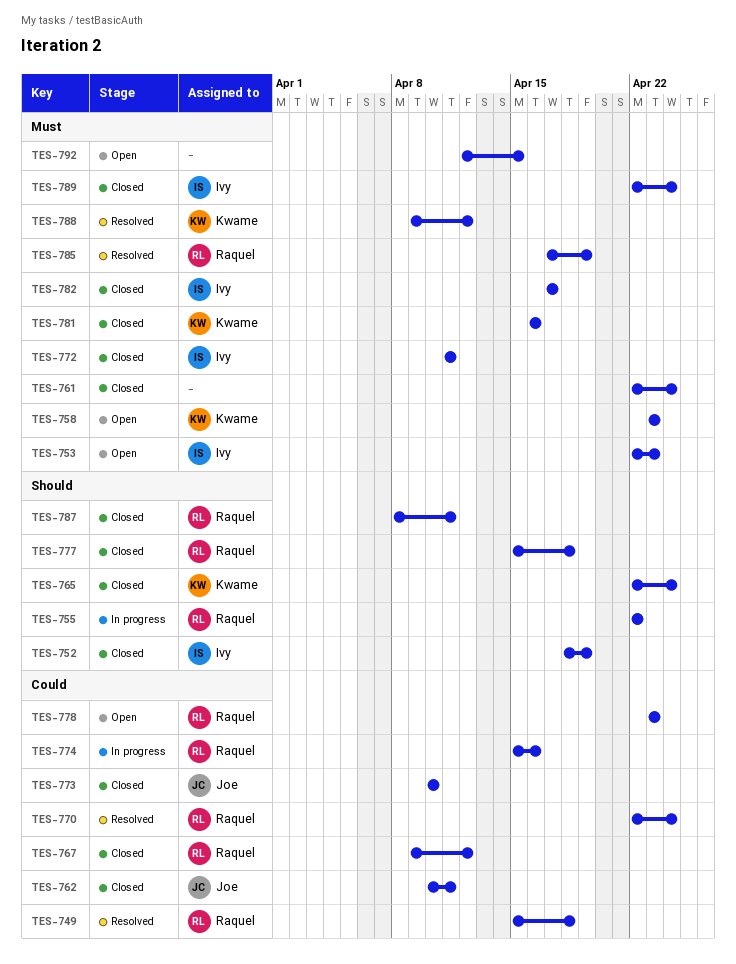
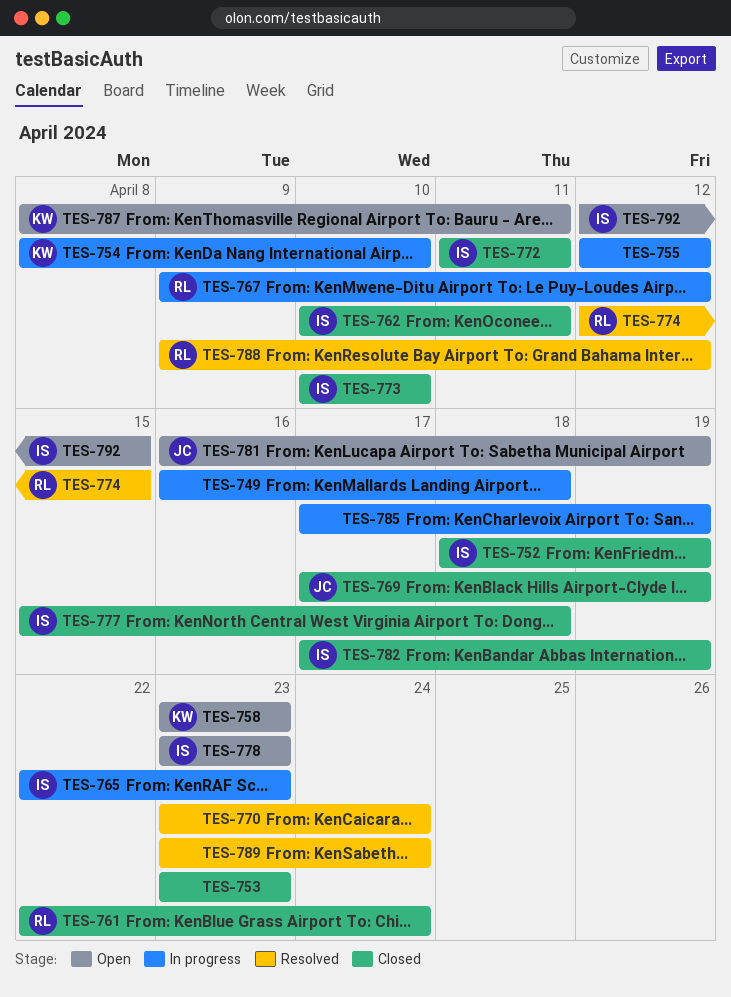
TES-749, status: Resolved -> In progress
TES-749, owner: Raquel -> none
TES-749, start: Apr 15 -> Apr 16
TES-753, status: Open -> Closed
TES-753, owner: Ivy -> none
TES-753, start: Apr 22 -> Apr 23
TES-754: none -> present
TES-755, owner: Raquel -> none
TES-755, start: Apr 22 -> Apr 12
TES-755, due: Apr 22 -> Apr 12
TES-761, owner: none -> Raquel
TES-762, owner: Joe -> Ivy
TES-765, status: Closed -> In progress
TES-765, owner: Kwame -> Ivy
TES-765, due: Apr 24 -> Apr 23
TES-767, status: Closed -> In progress
TES-769: none -> present
TES-770, owner: Raquel -> none
TES-770, start: Apr 22 -> Apr 23
TES-773, owner: Joe -> Ivy
TES-774, status: In progress -> Resolved
TES-774, start: Apr 15 -> Apr 12
TES-774, due: Apr 16 -> Apr 15
TES-777, owner: Raquel -> Ivy
TES-778, owner: Raquel -> Ivy
TES-781, status: Closed -> Open
TES-781, owner: Kwame -> Joe
TES-781, due: Apr 16 -> Apr 19
TES-782, due: Apr 17 -> Apr 19
TES-785, status: Resolved -> In progress
TES-785, owner: Raquel -> none
TES-787, status: Closed -> Open
TES-787, owner: Raquel -> Kwame
TES-788, owner: Kwame -> Raquel
TES-789, status: Closed -> Resolved
TES-789, owner: Ivy -> none
TES-789, start: Apr 22 -> Apr 23
TES-792, owner: none -> Ivy

